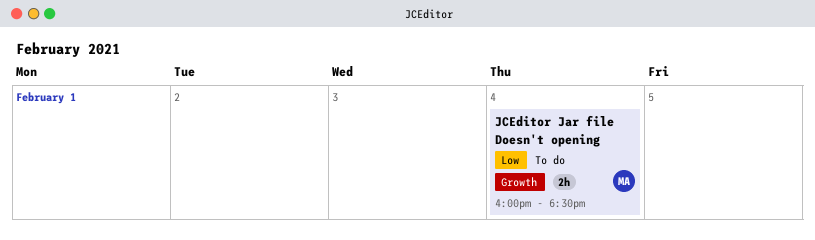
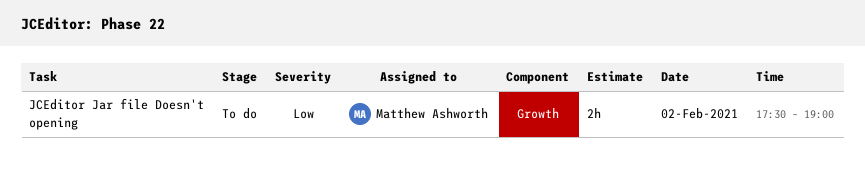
JCEditor Jar file Doesn't opening, day: Feb 4 -> Feb 2
JCEditor Jar file Doesn't opening, begins: 16:00 -> 17:30
JCEditor Jar file Doesn't opening, ends: 18:30 -> 19:00

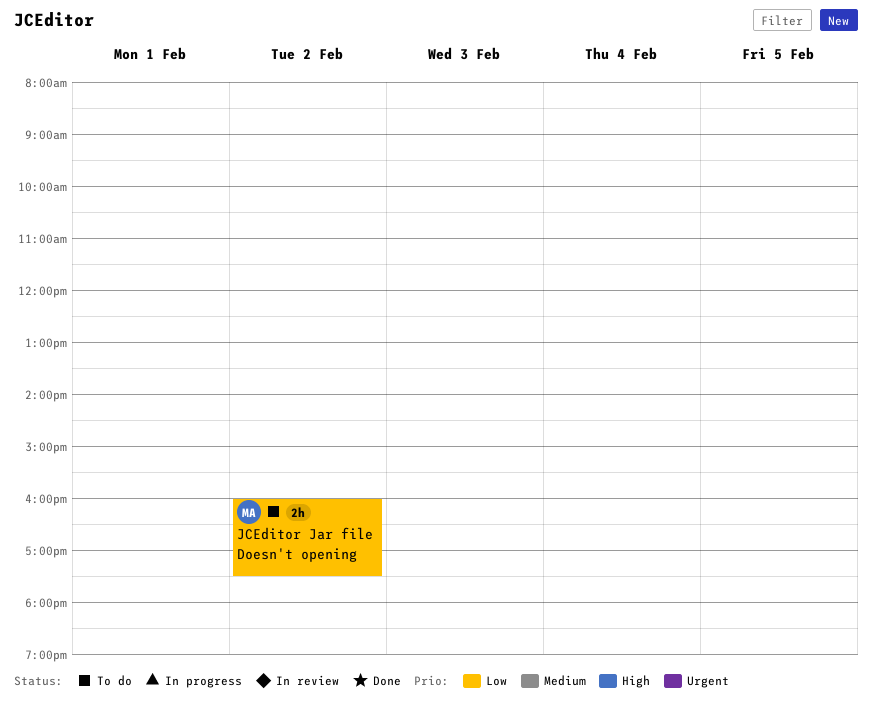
JCEditor Jar file Doesn't opening, begins: 17:30 -> 16:00
JCEditor Jar file Doesn't opening, ends: 19:00 -> 17:30

